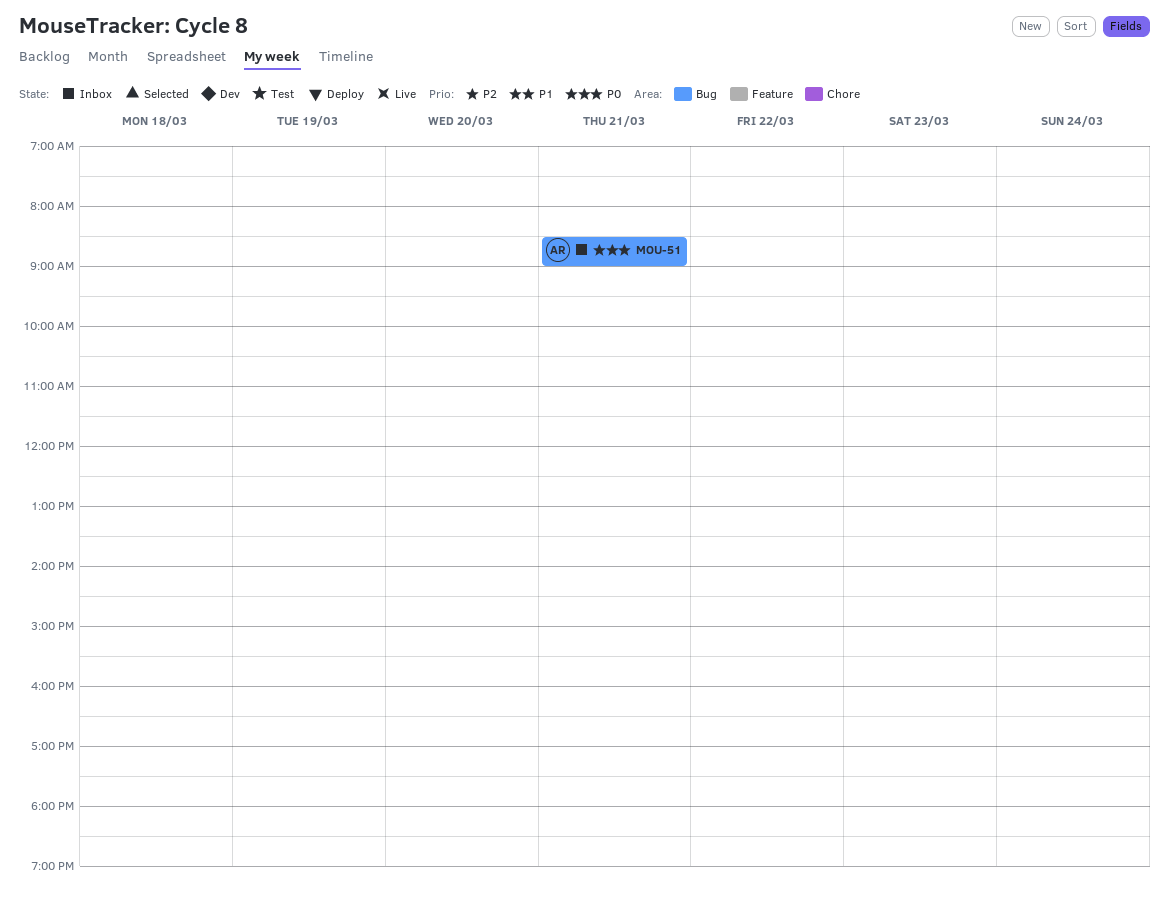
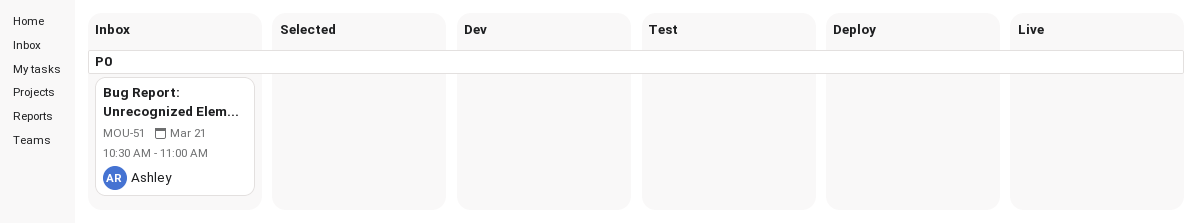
MOU-51, begins: 08:30 -> 10:30
MOU-51, ends: 09:00 -> 11:00

